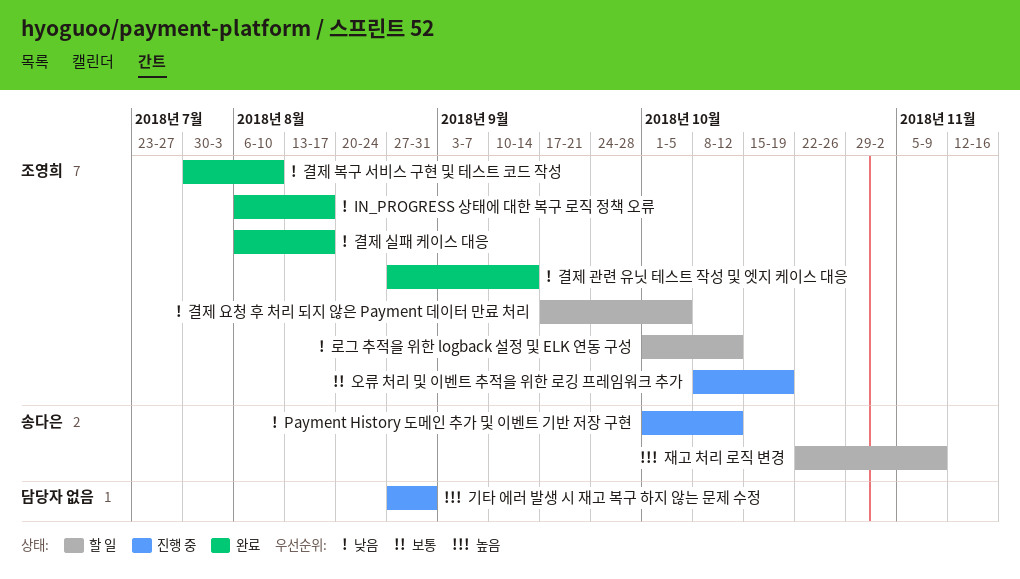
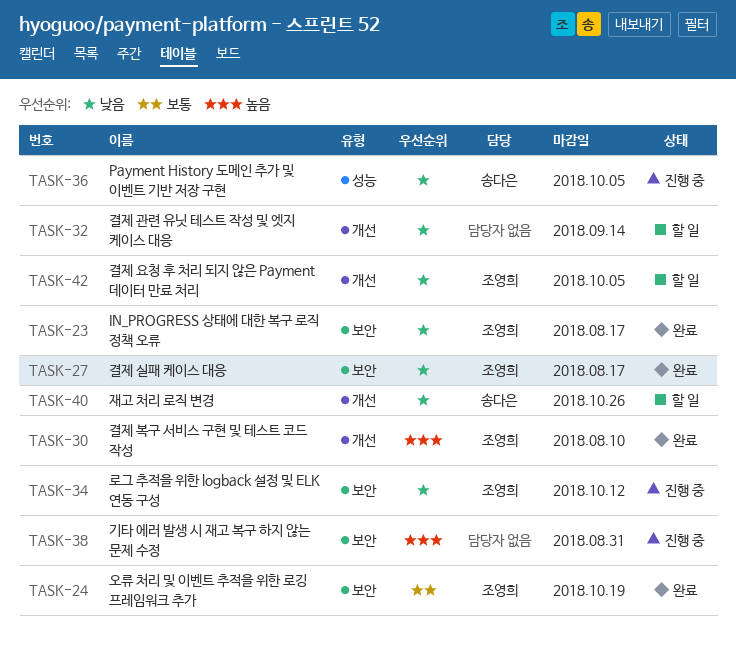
Payment History 도메인 추가 및 이벤트 기반 저장 구현, due: Oct 12 -> Oct 5
결제 관련 유닛 테스트 작성 및 엣지 케이스 대응, status: 완료 -> 할 일
결제 관련 유닛 테스트 작성 및 엣지 케이스 대응, owner: 조영희 -> none
결제 복구 서비스 구현 및 테스트 코드 작성, priority: 낮음 -> 높음
로그 추적을 위한 logback 설정 및 ELK 연동 구성, status: 할 일 -> 진행 중
오류 처리 및 이벤트 추적을 위한 로깅 프레임워크 추가, status: 진행 중 -> 완료
재고 처리 로직 변경, priority: 높음 -> 낮음
재고 처리 로직 변경, due: Nov 9 -> Oct 26

